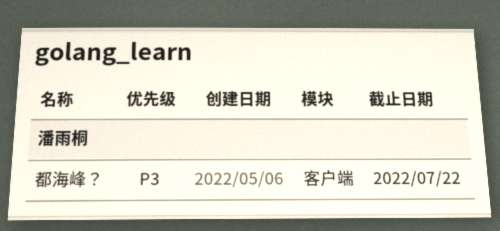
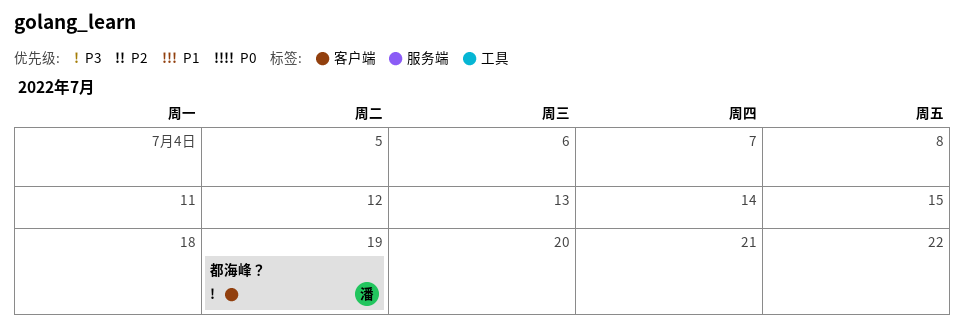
都海峰？, due: Jul 22 -> Jul 19

